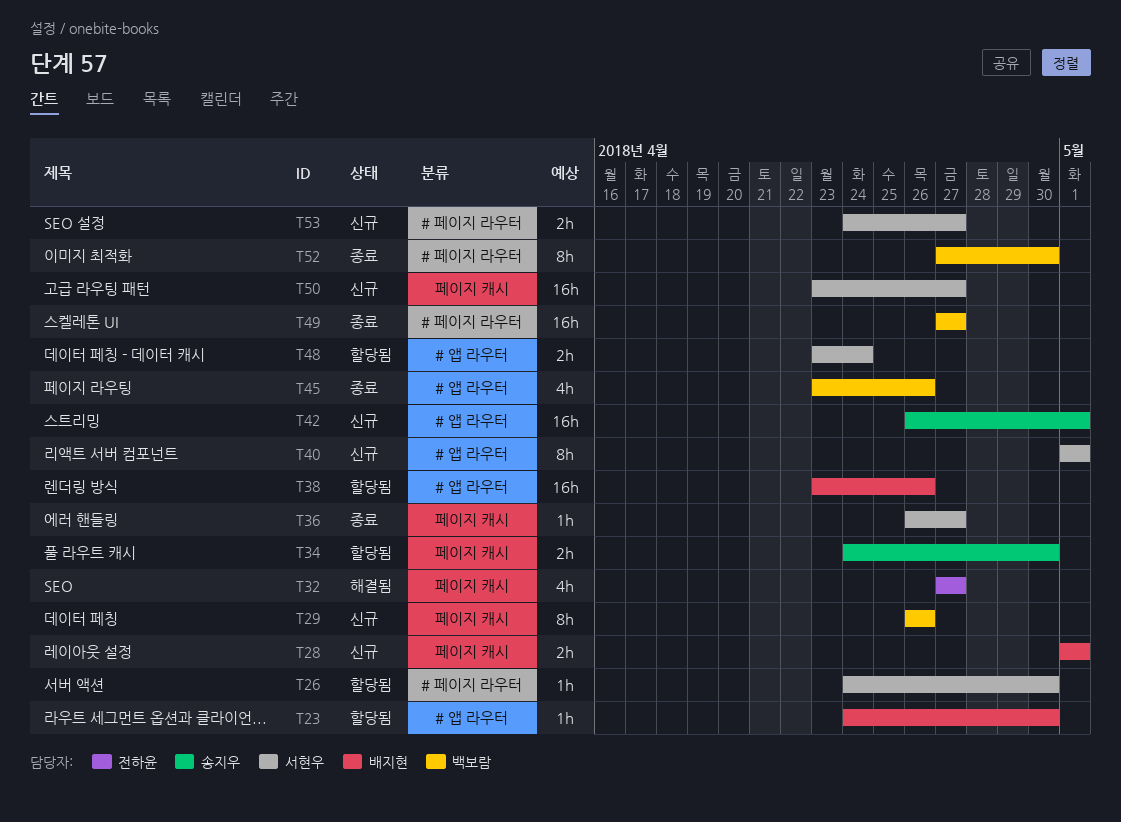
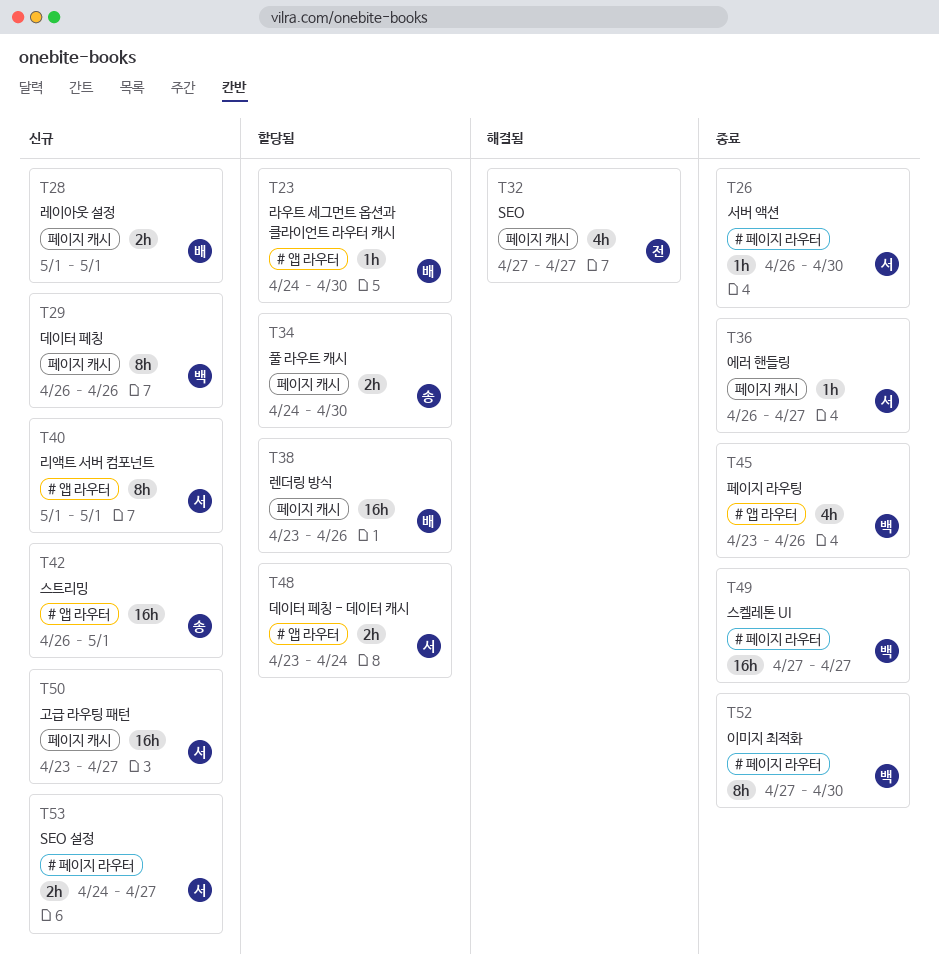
T26, status: 할당됨 -> 종료
T26, start: Apr 24 -> Apr 26
T38, label: # 앱 라우터 -> 페이지 캐시

